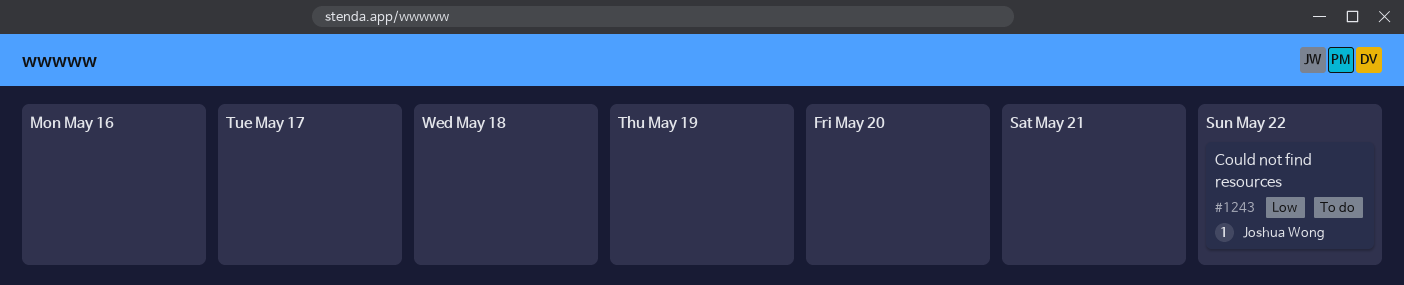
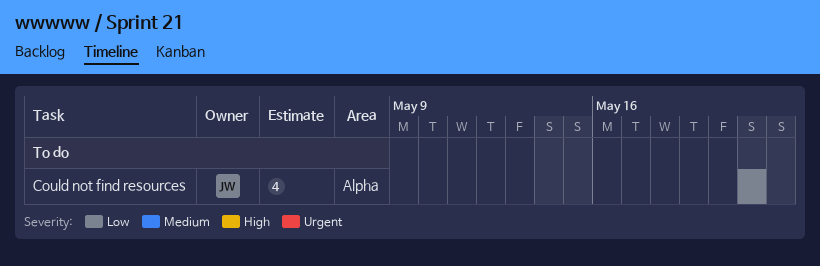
Could not find resources, estimate: 1 -> 4
Could not find resources, due: May 22 -> May 21

